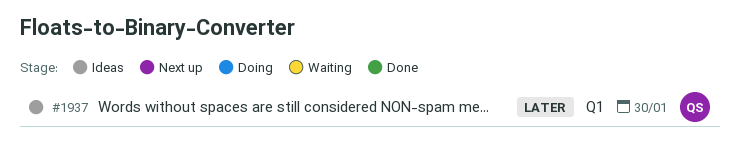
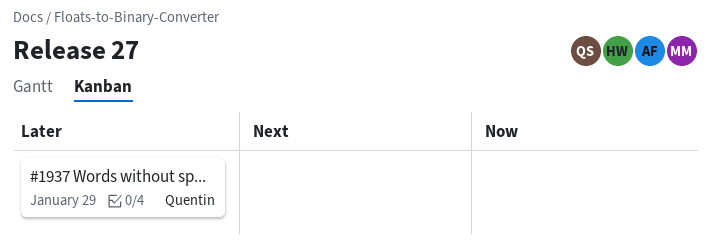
#1937, due: Jan 30 -> Jan 29

